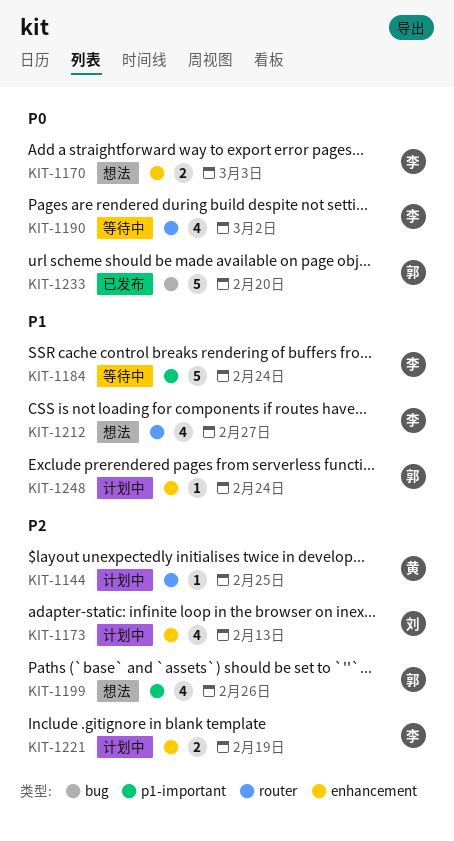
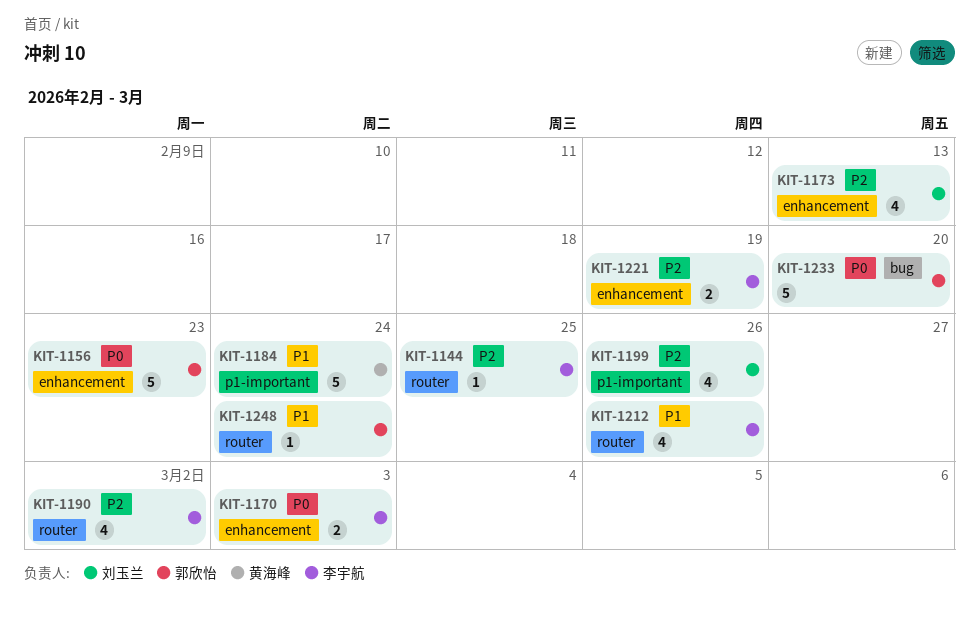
KIT-1144, owner: 黄海峰 -> 李宇航
KIT-1156: none -> present
KIT-1184, owner: 李宇航 -> 黄海峰
KIT-1190, priority: P0 -> P2
KIT-1199, owner: 郭欣怡 -> 刘玉兰
KIT-1212, due: Feb 27 -> Feb 26
KIT-1248, label: enhancement -> router

